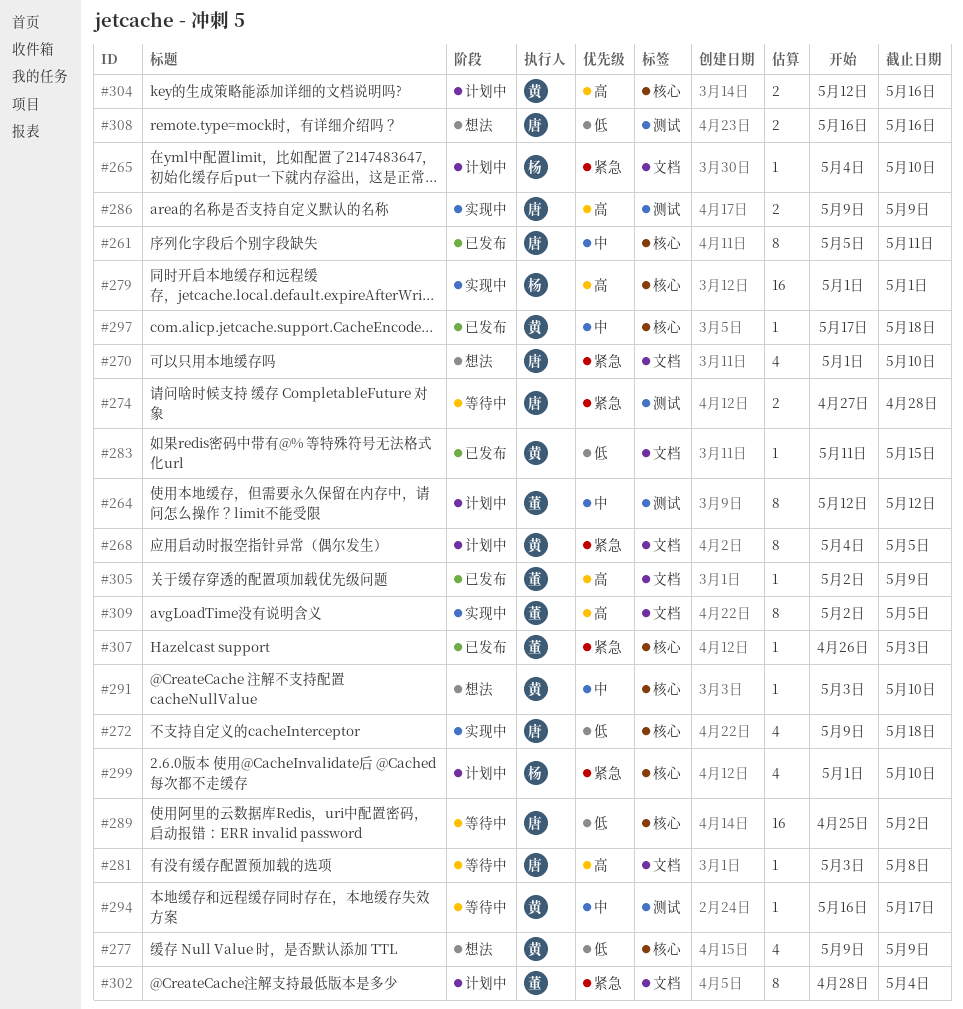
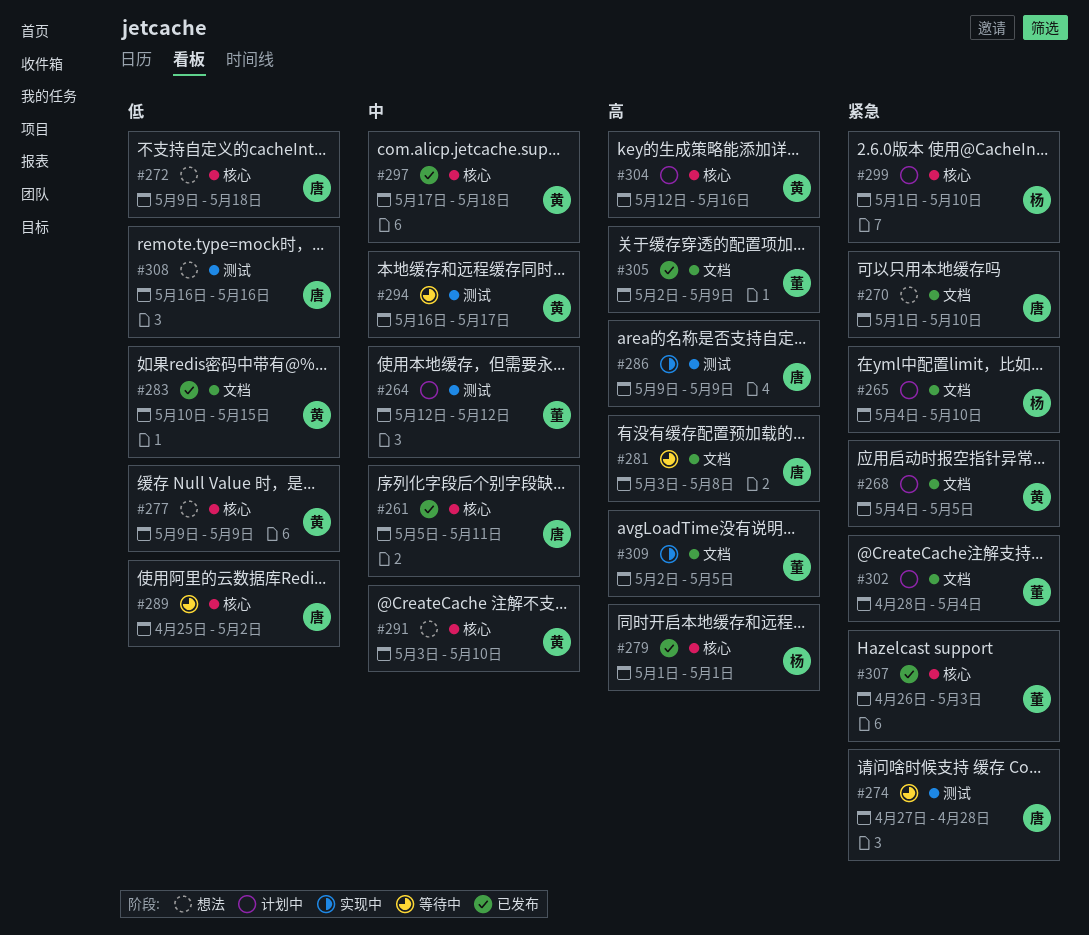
#272, status: 实现中 -> 想法
#279, status: 实现中 -> 已发布
#283, start: May 11 -> May 10

